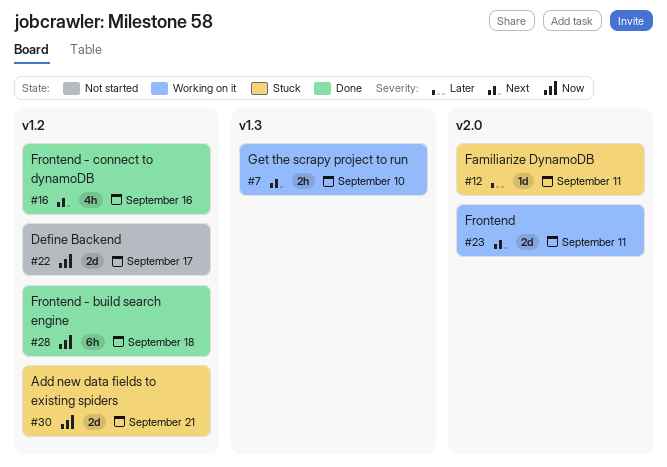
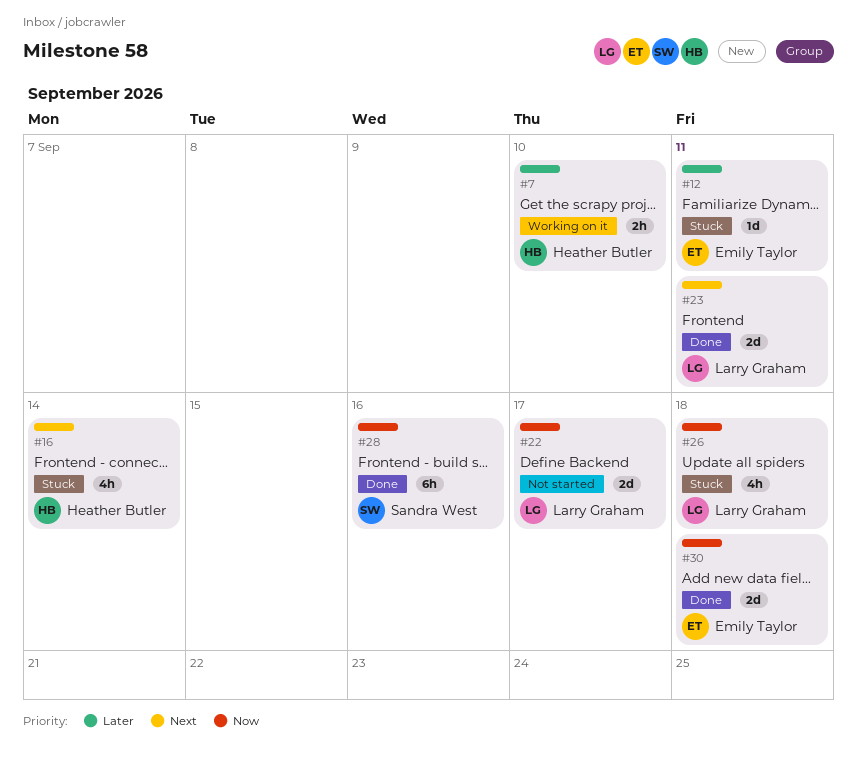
#7, priority: Next -> Later
#16, status: Done -> Stuck
#16, due: Sep 16 -> Sep 14
#23, status: Working on it -> Done
#26: none -> present
#28, due: Sep 18 -> Sep 16
#30, status: Stuck -> Done
#30, due: Sep 21 -> Sep 18

